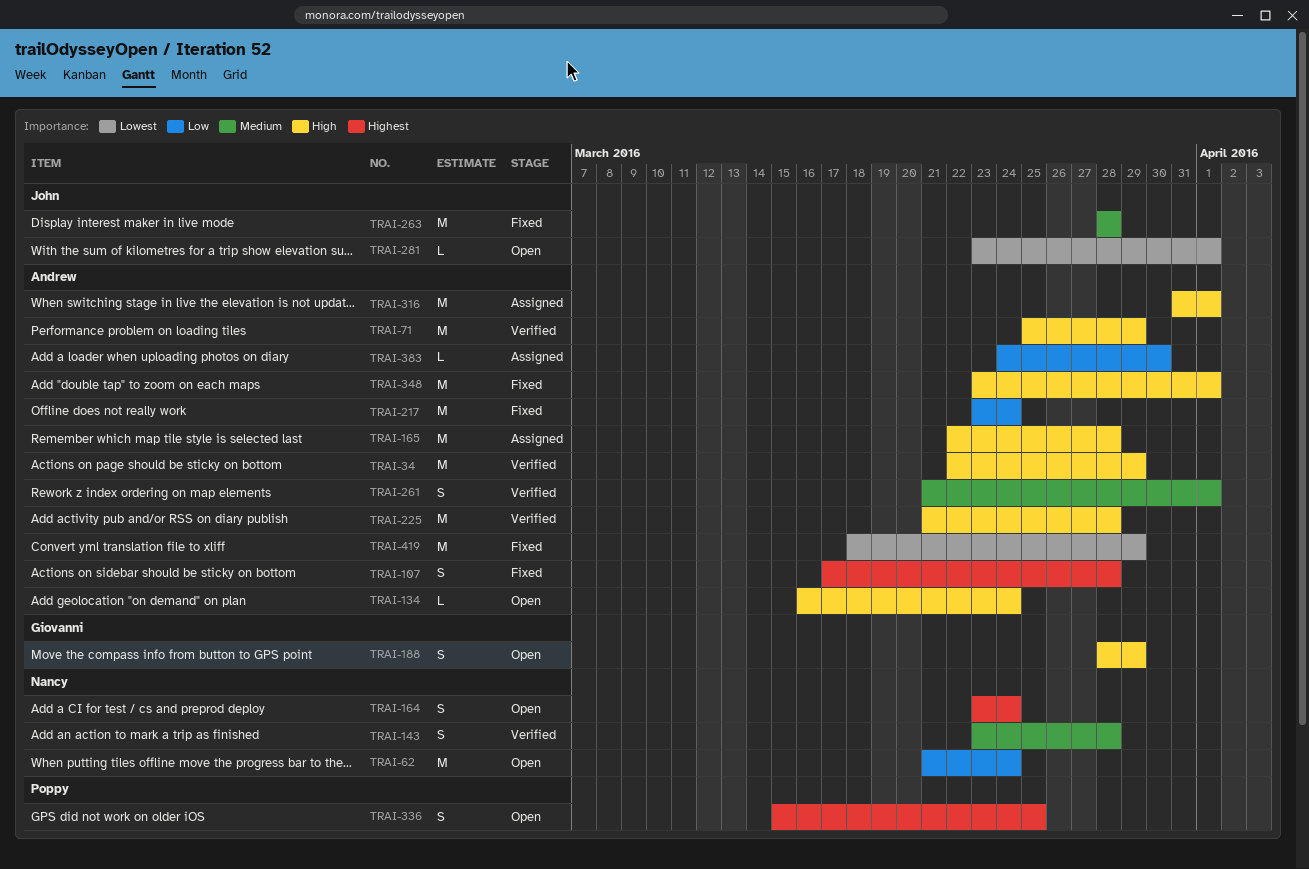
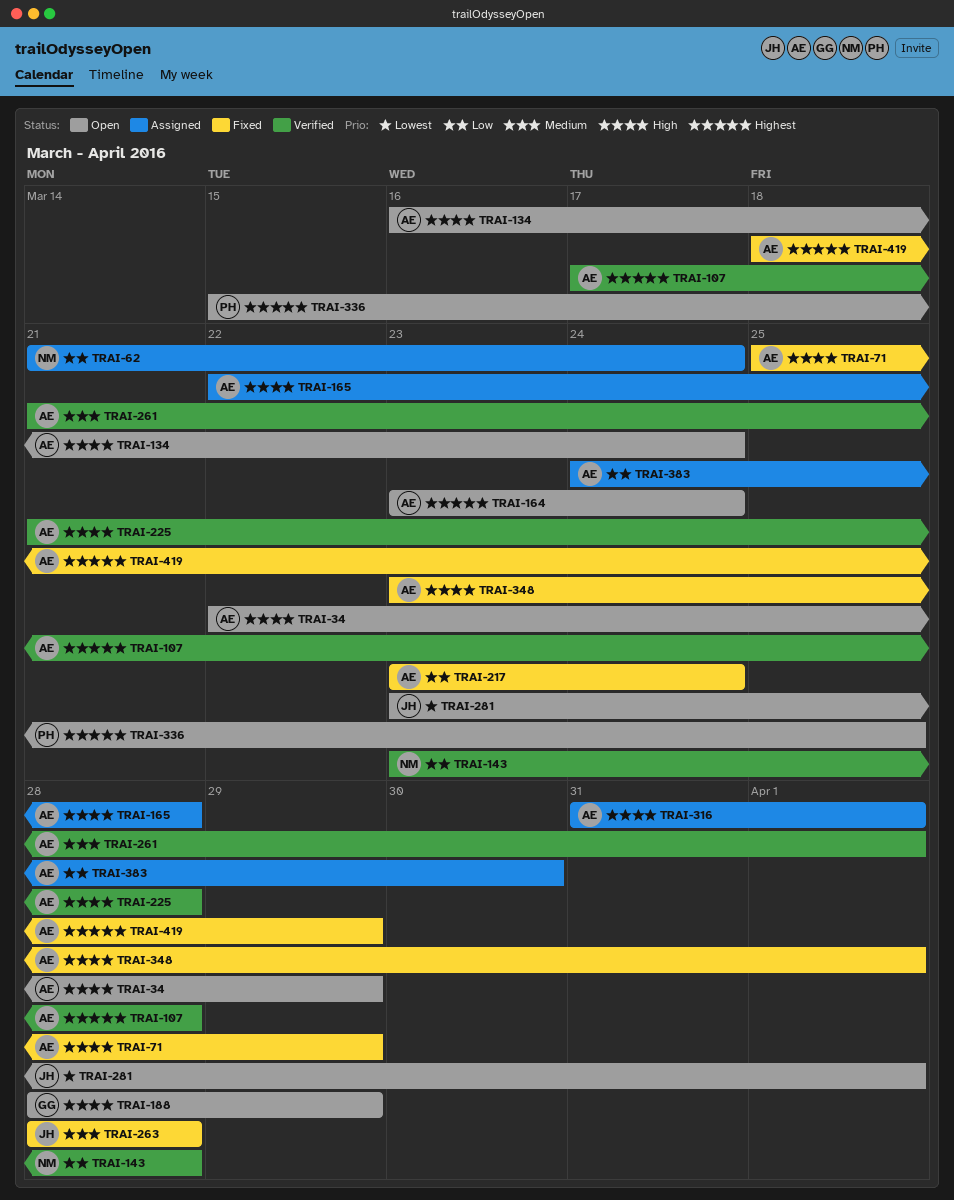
TRAI-34, status: Verified -> Open
TRAI-62, status: Open -> Assigned
TRAI-71, status: Verified -> Fixed
TRAI-107, status: Fixed -> Verified
TRAI-143, priority: Medium -> Low
TRAI-164, owner: Nancy -> Andrew
TRAI-419, priority: Lowest -> Highest

